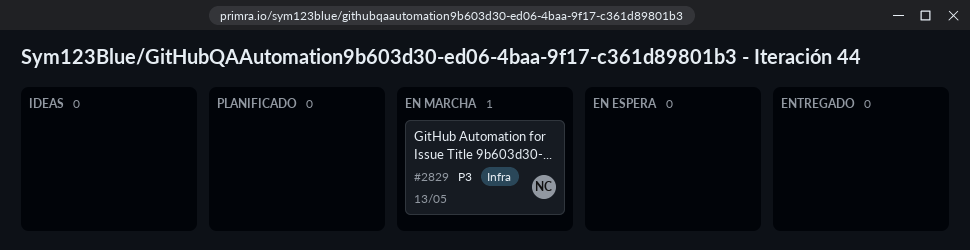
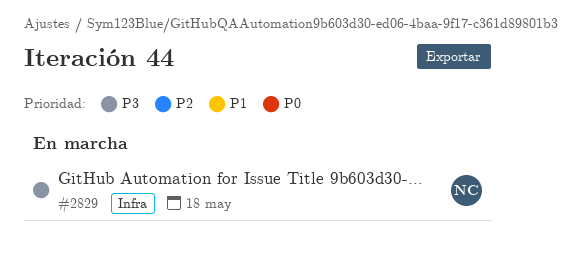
#2829, due: May 13 -> May 18

